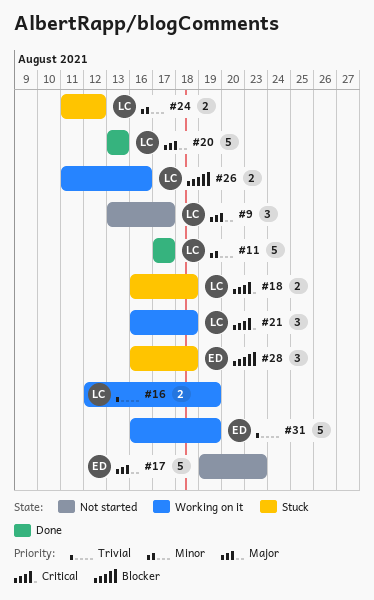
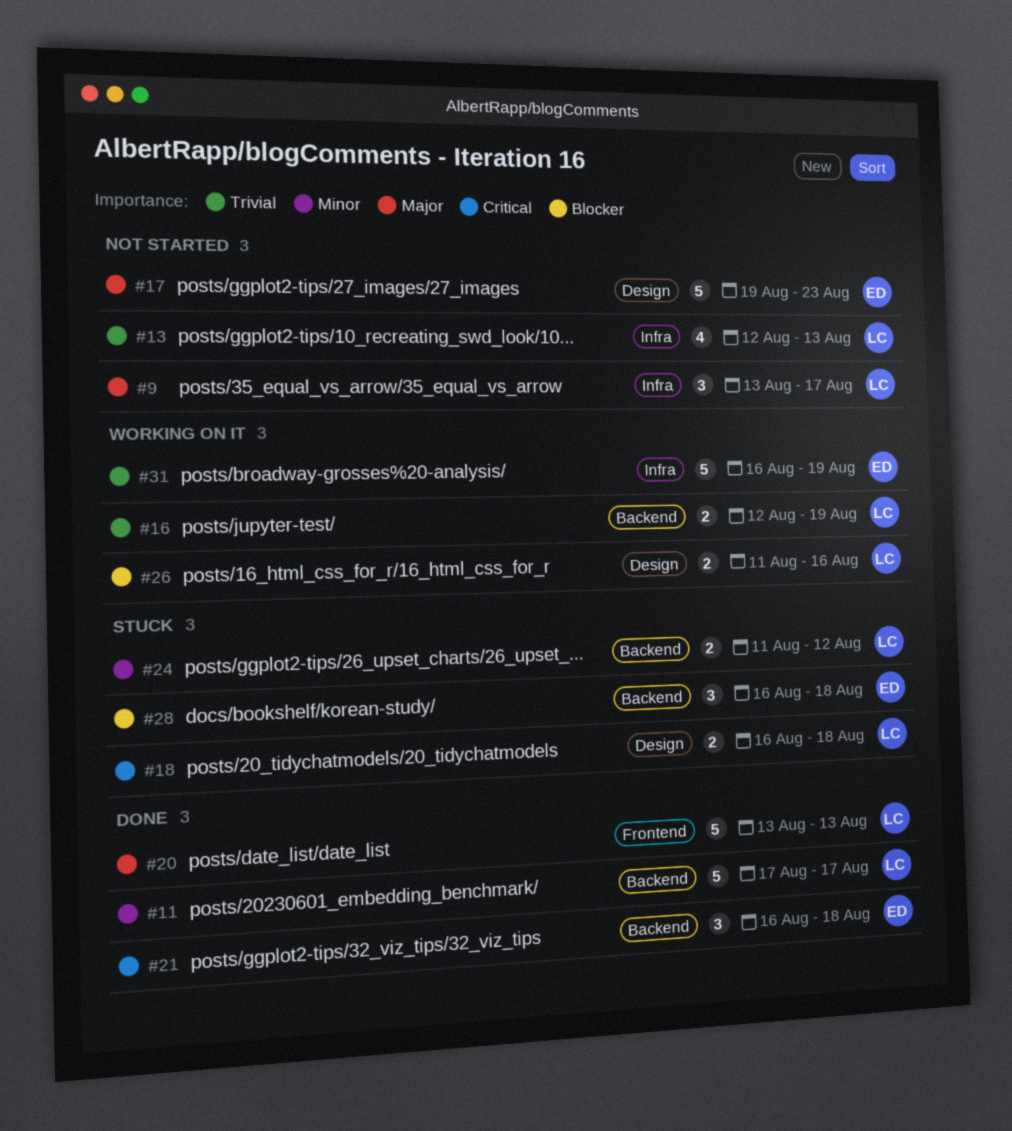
#13: none -> present
#21, status: Working on it -> Done
#21, owner: LC -> ED

